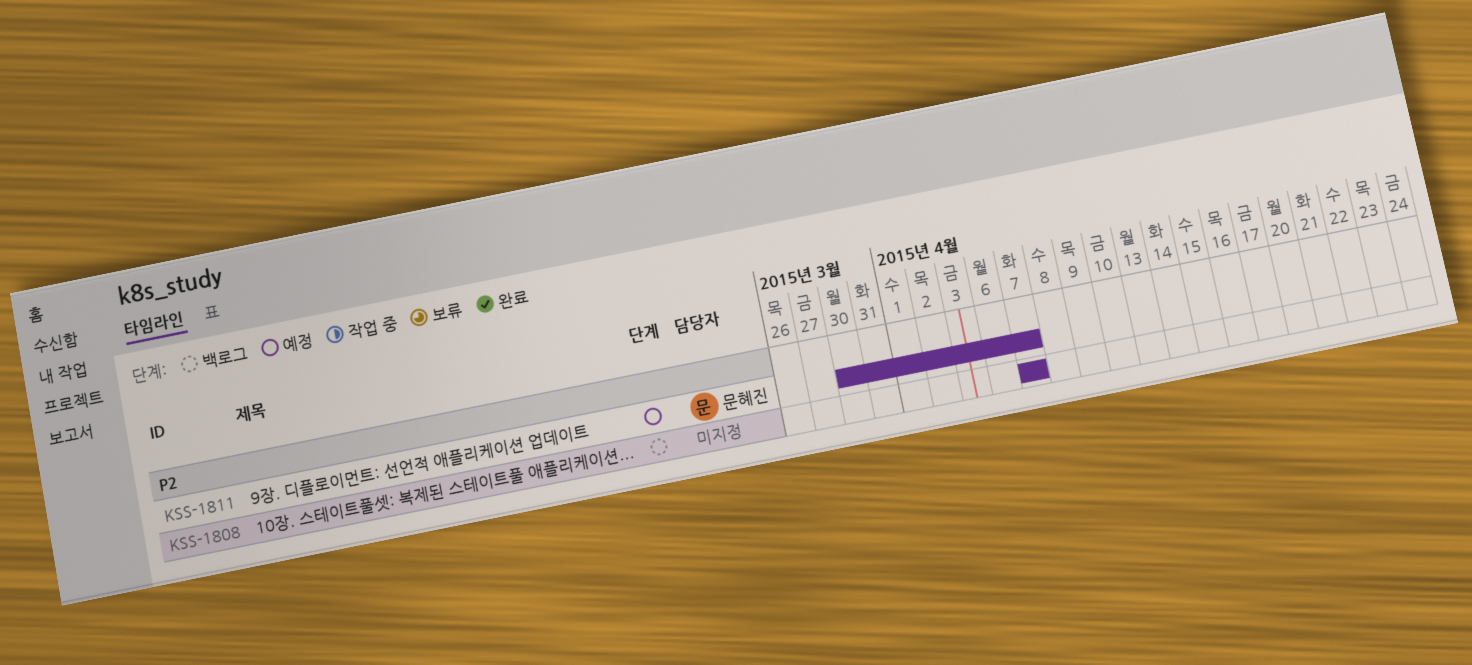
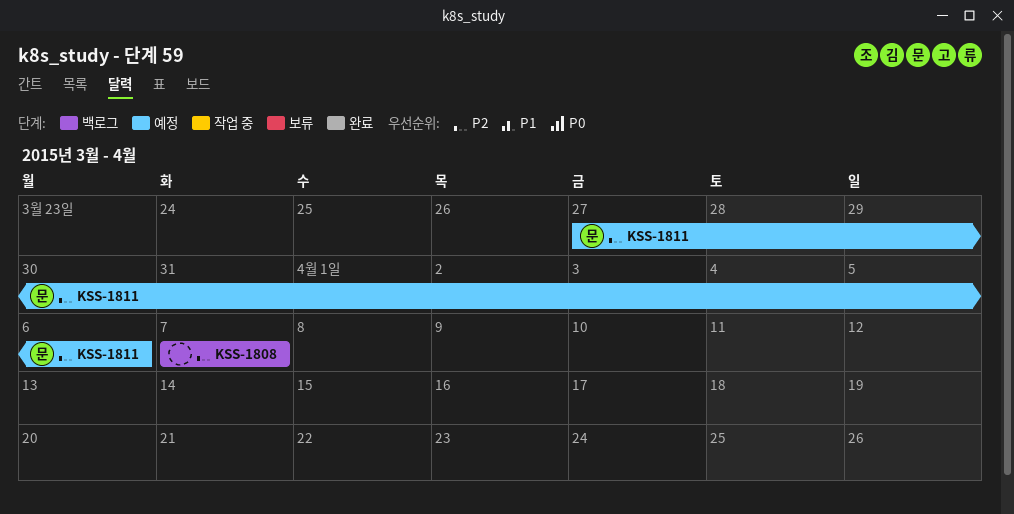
KSS-1811, start: Mar 30 -> Mar 27
KSS-1811, due: Apr 7 -> Apr 6

